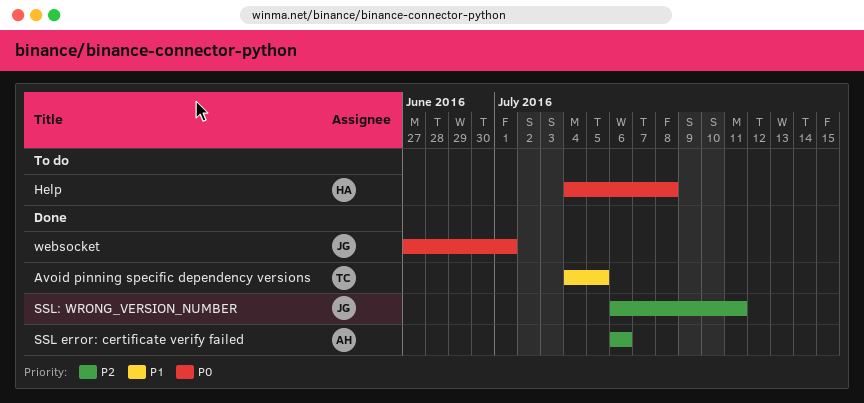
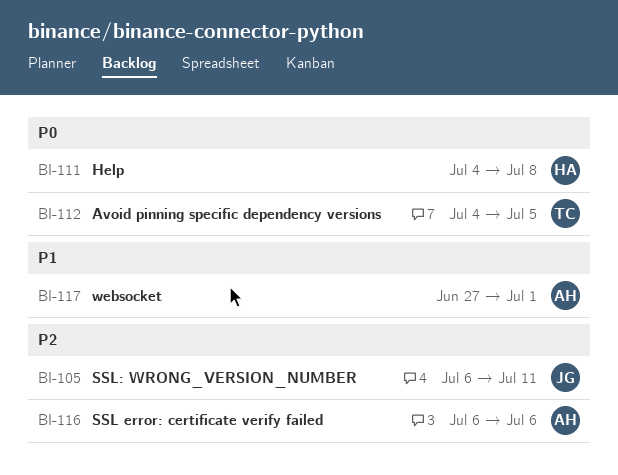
Avoid pinning specific dependency versions, priority: P1 -> P0
websocket, owner: JG -> AH
websocket, priority: P0 -> P1

